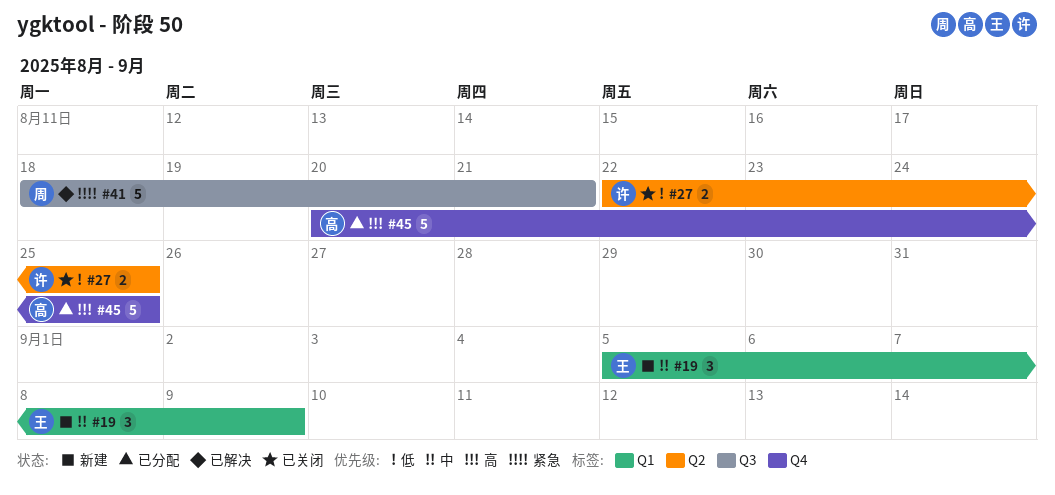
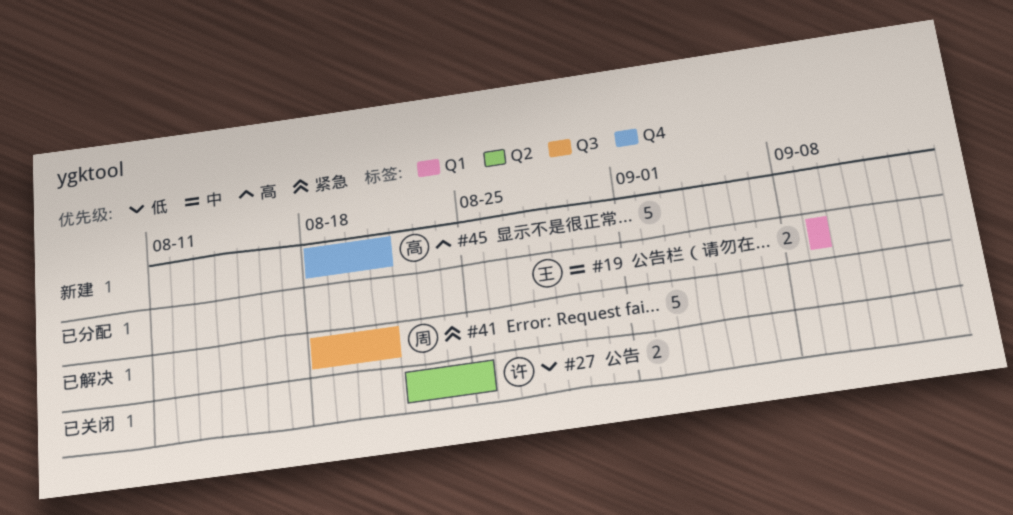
#19, status: 新建 -> 已分配
#19, estimate: 3 -> 2
#19, start: Sep 5 -> Sep 9
#45, status: 已分配 -> 新建
#45, start: Aug 20 -> Aug 18
#45, due: Aug 25 -> Aug 21

